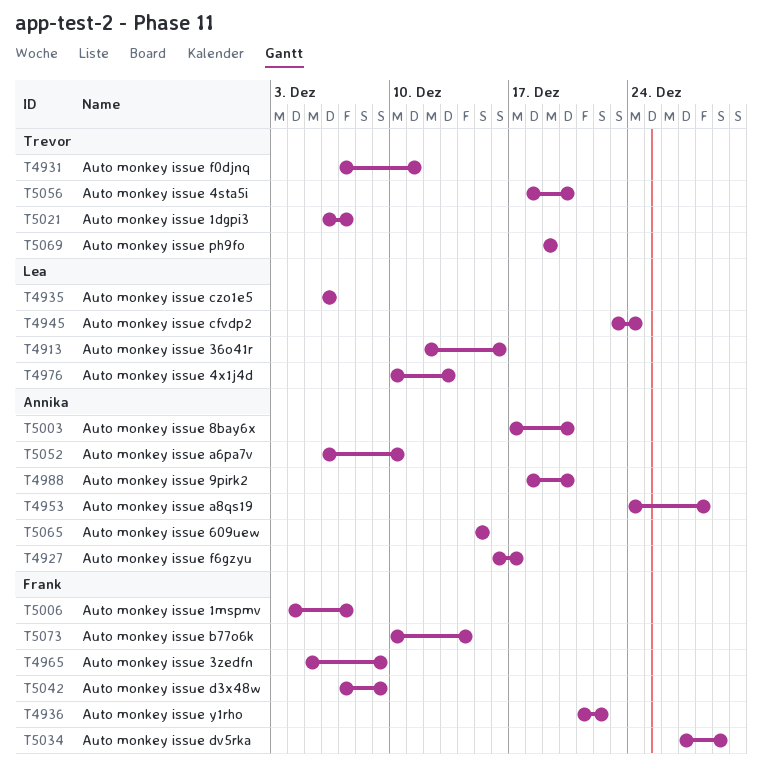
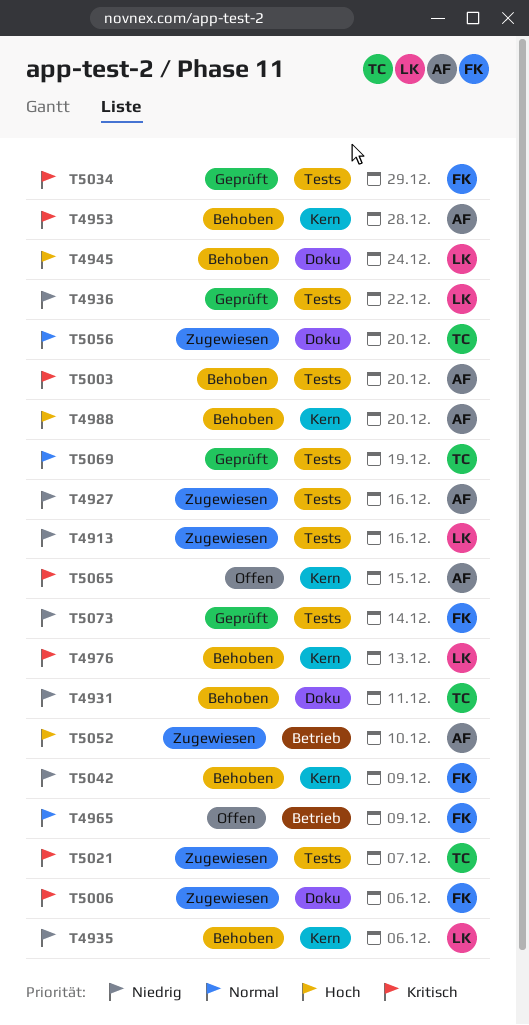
T4927, due: Dec 17 -> Dec 16
T4936, owner: Frank -> Lea
T5006, due: Dec 7 -> Dec 6

